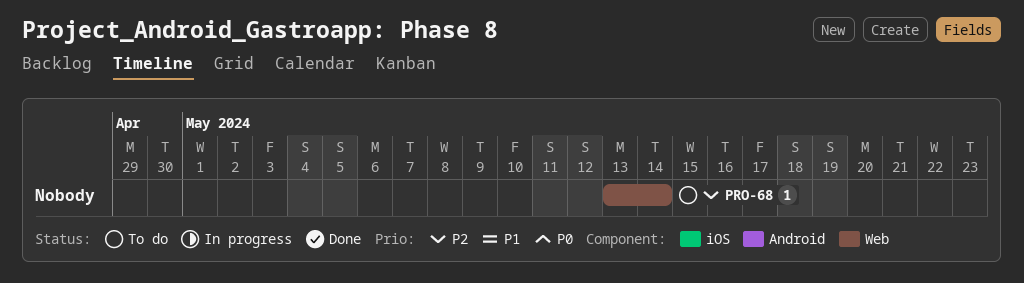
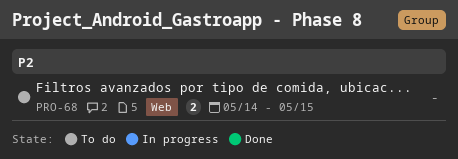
PRO-68, estimate: 1 -> 2
PRO-68, start: May 13 -> May 14
PRO-68, due: May 14 -> May 15

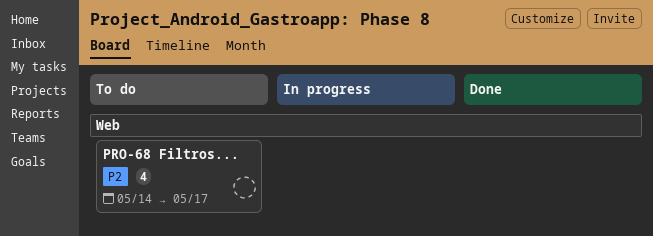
PRO-68, estimate: 2 -> 4
PRO-68, due: May 15 -> May 17

